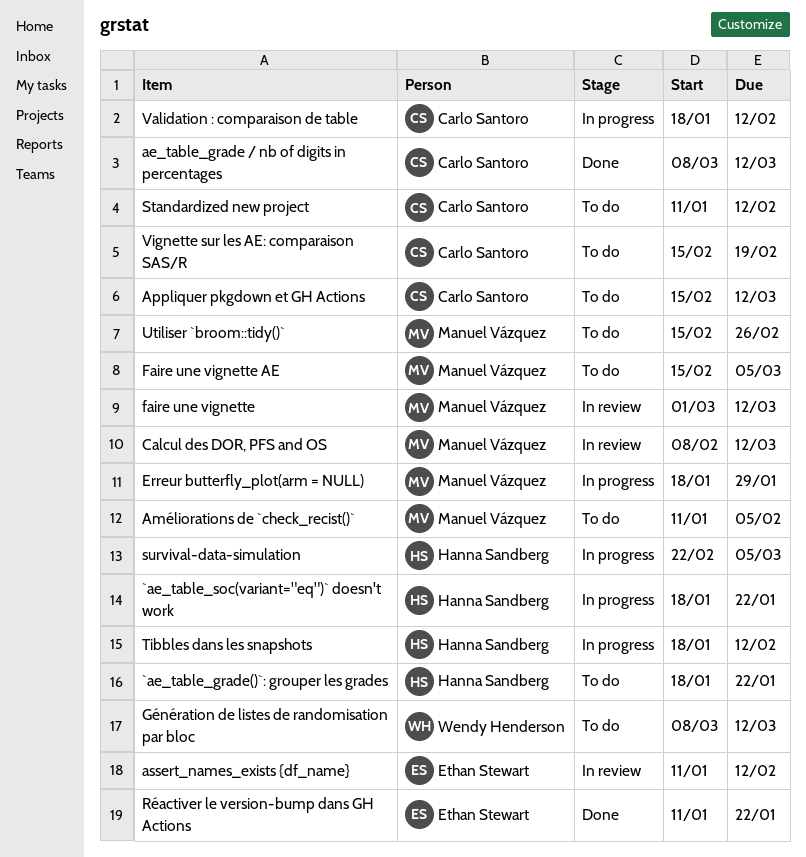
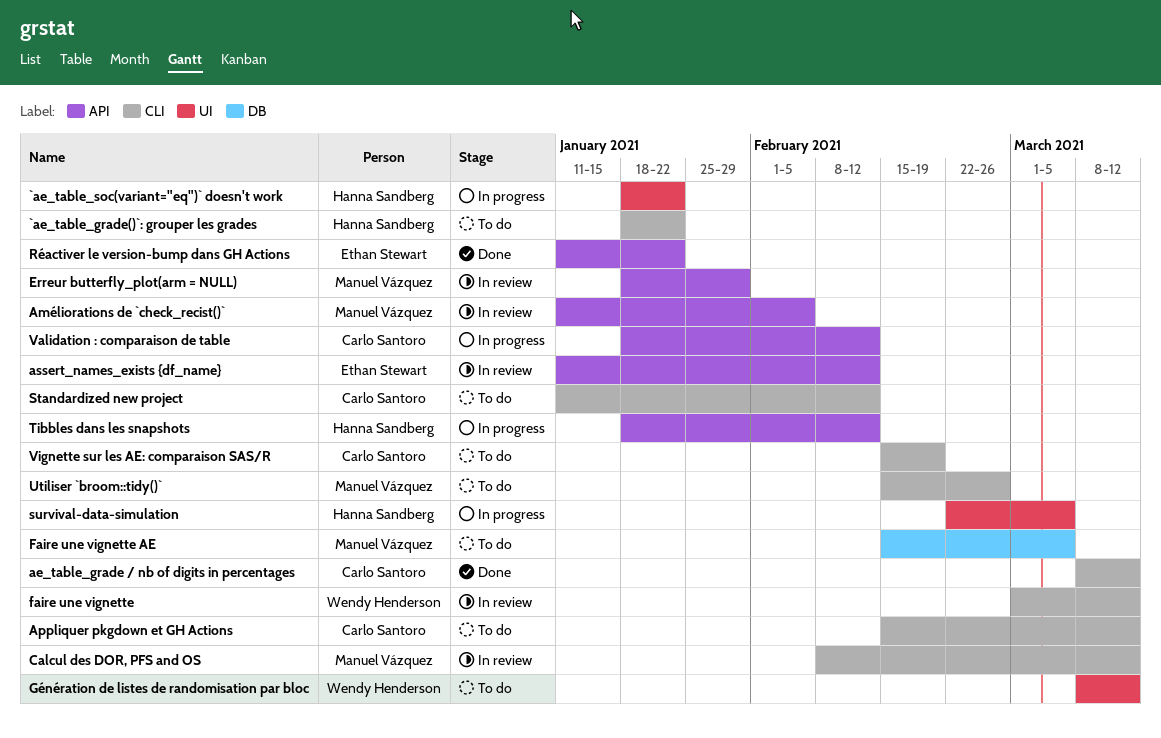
Améliorations de `check_recist()`, status: To do -> In review
Erreur butterfly_plot(arm = NULL), status: In progress -> In review
faire une vignette, owner: Manuel Vázquez -> Wendy Henderson

